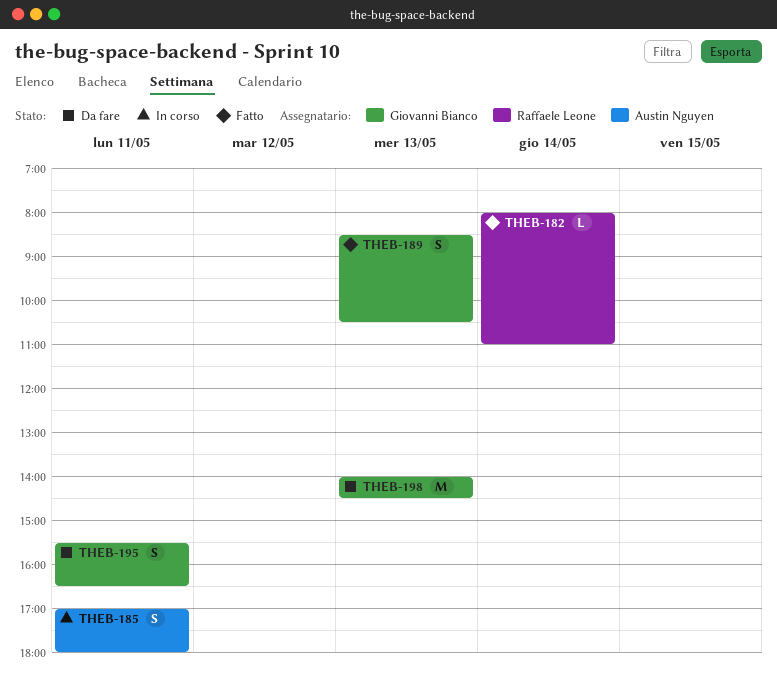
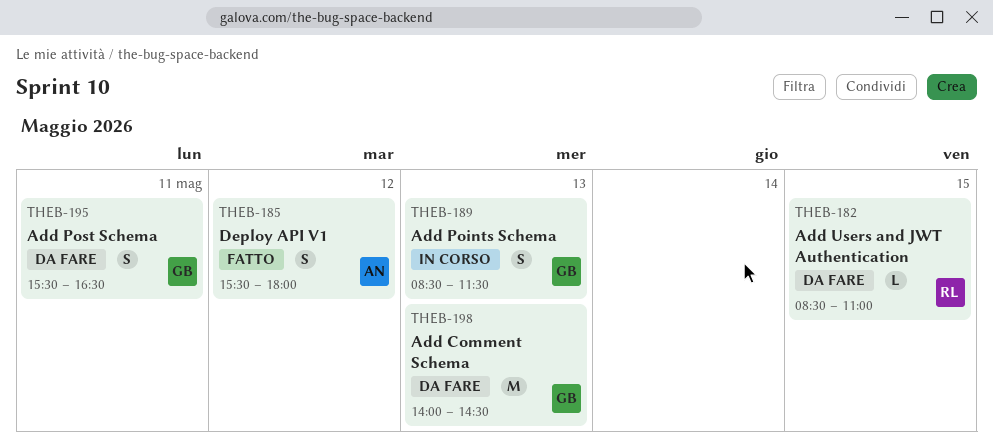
THEB-182, status: Fatto -> Da fare
THEB-182, day: May 14 -> May 15
THEB-182, begins: 08:00 -> 08:30
THEB-185, status: In corso -> Fatto
THEB-185, day: May 11 -> May 12
THEB-185, begins: 17:00 -> 15:30
THEB-189, status: Fatto -> In corso
THEB-189, ends: 10:30 -> 11:30

